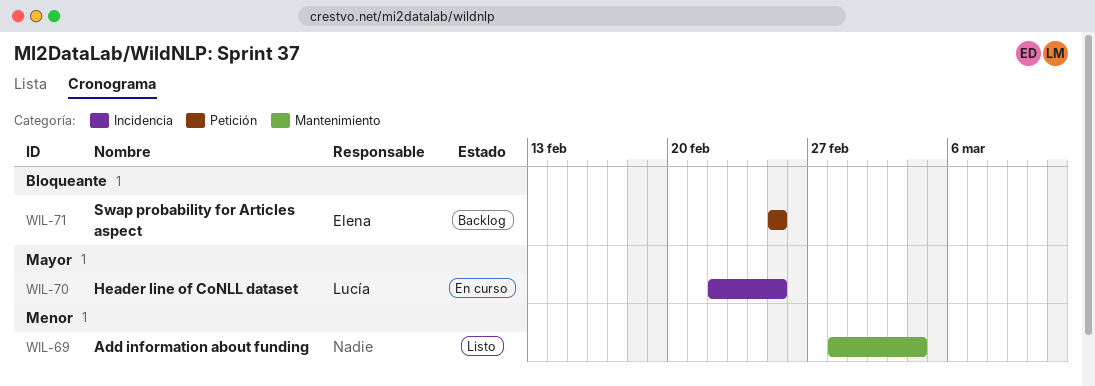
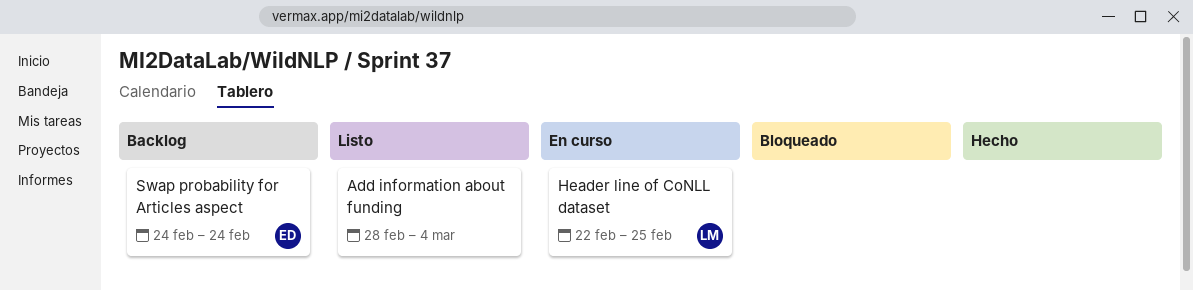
Swap probability for Articles aspect, start: Feb 25 -> Feb 24
Swap probability for Articles aspect, due: Feb 25 -> Feb 24

